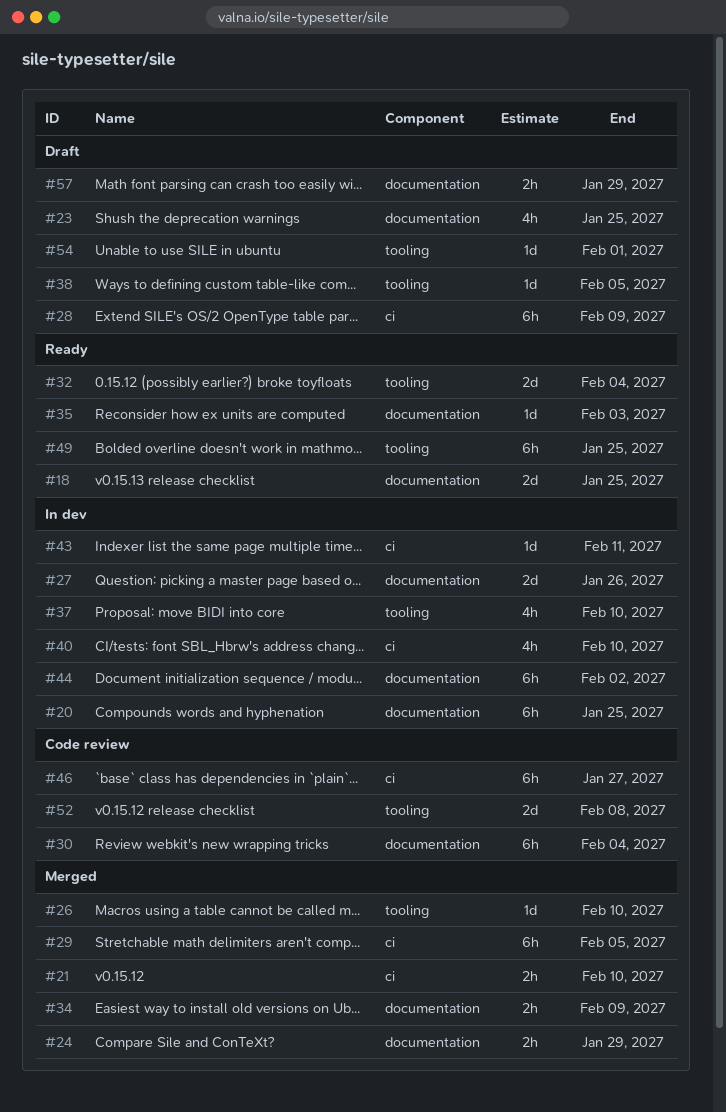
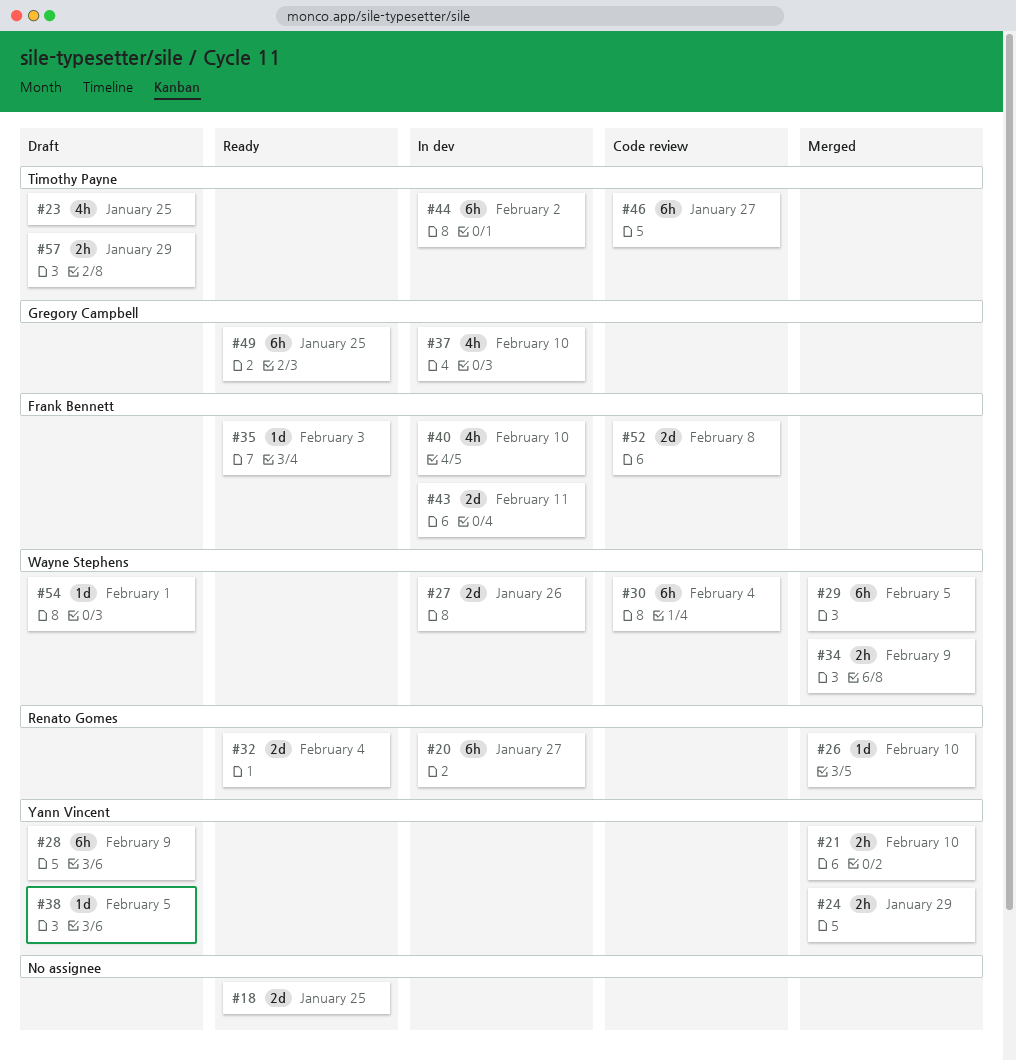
#20, due: Jan 25 -> Jan 27
#43, estimate: 1d -> 2d

